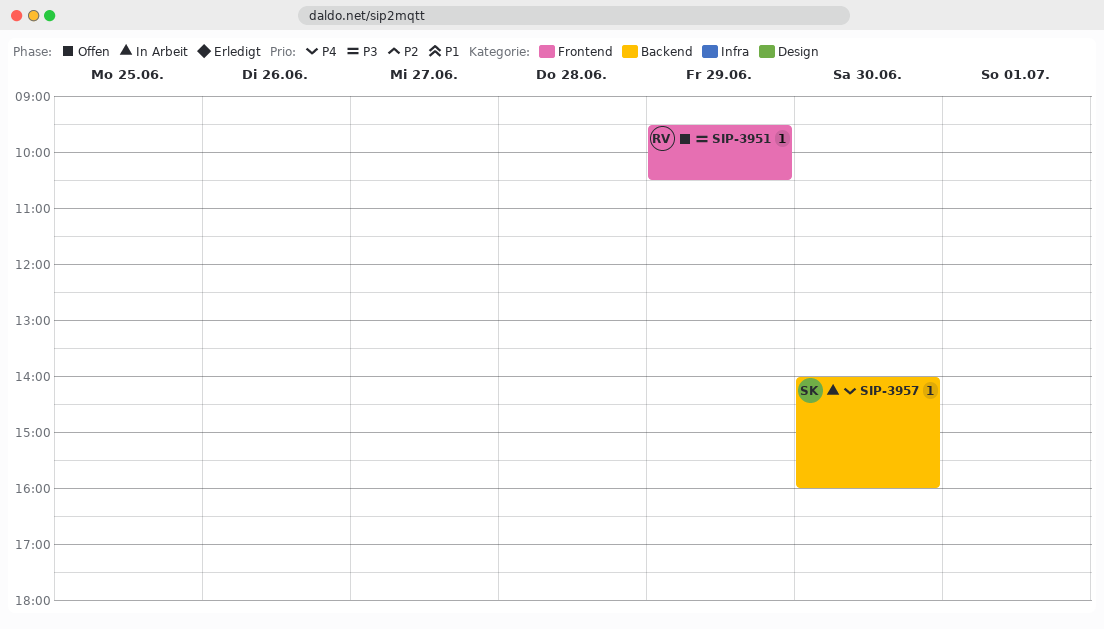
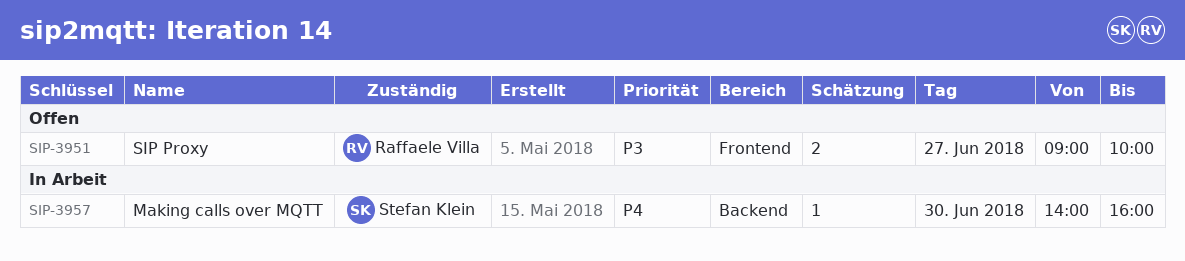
SIP-3951, estimate: 1 -> 2
SIP-3951, day: Jun 29 -> Jun 27
SIP-3951, begins: 09:30 -> 09:00
SIP-3951, ends: 10:30 -> 10:00

